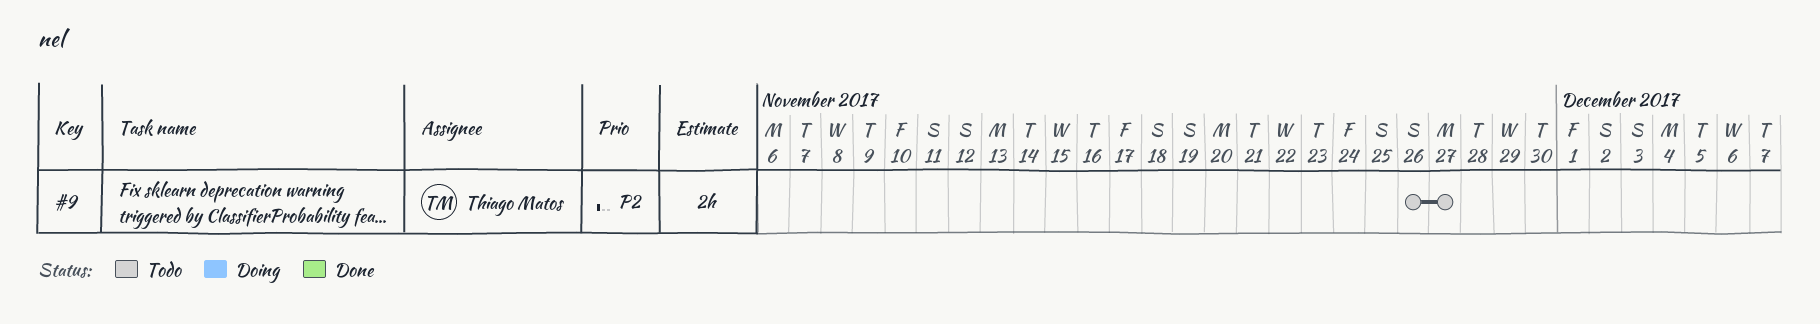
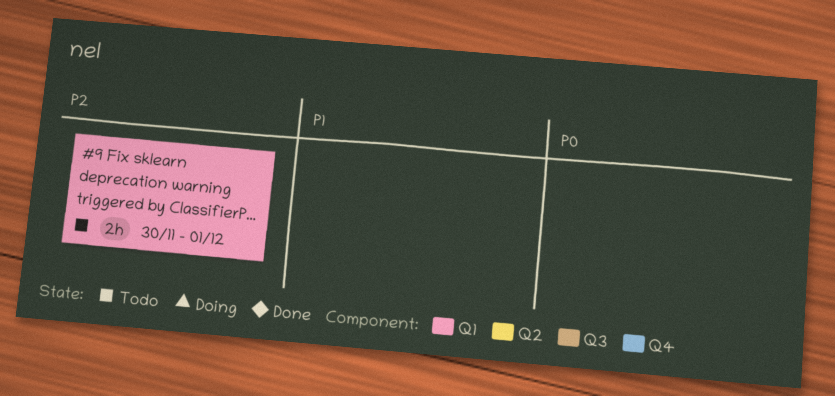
#9, start: Nov 26 -> Nov 30
#9, due: Nov 27 -> Dec 1

